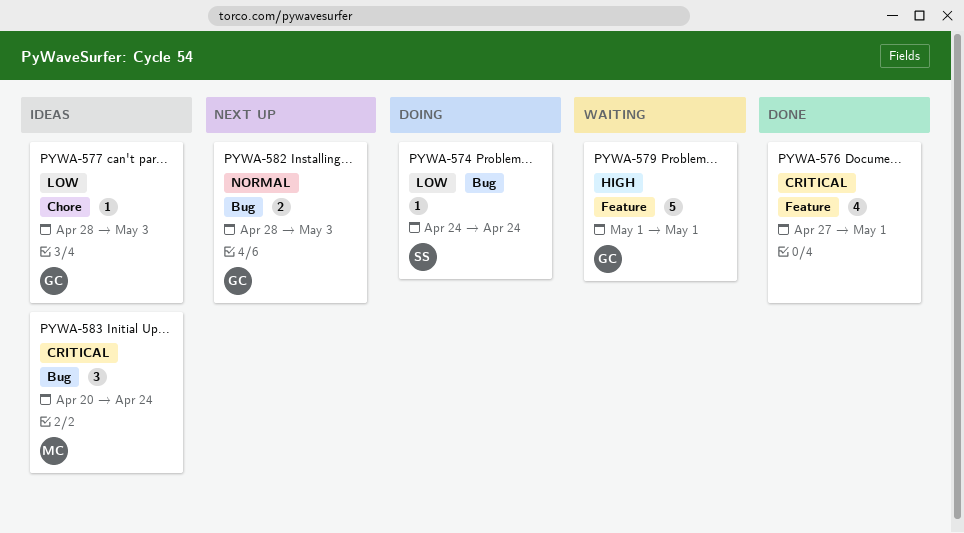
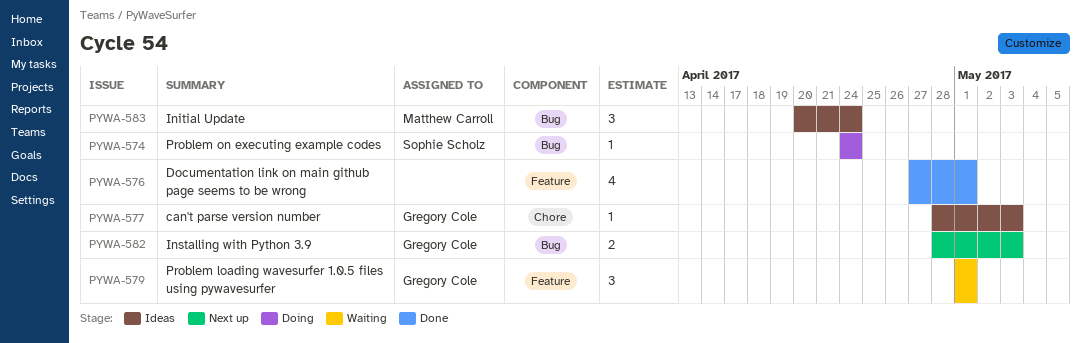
PYWA-579, estimate: 5 -> 3

